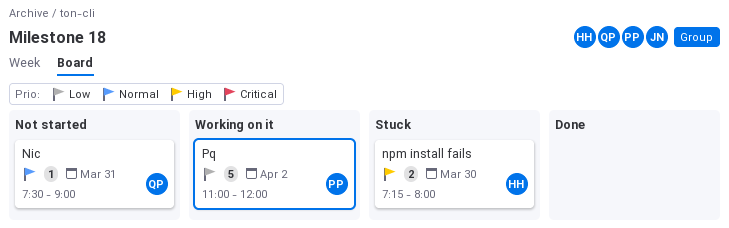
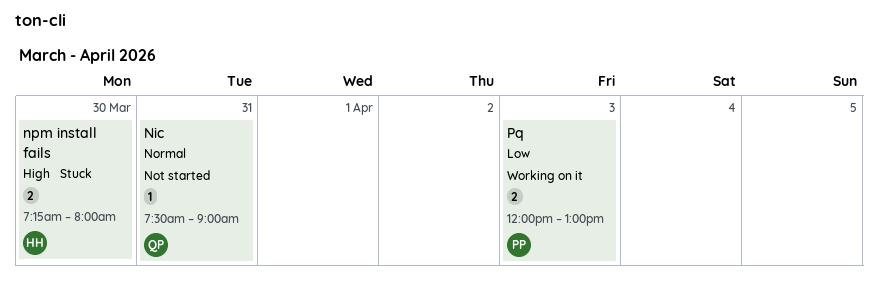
Pq, estimate: 5 -> 2
Pq, day: Apr 2 -> Apr 3
Pq, begins: 11:00 -> 12:00
Pq, ends: 12:00 -> 13:00

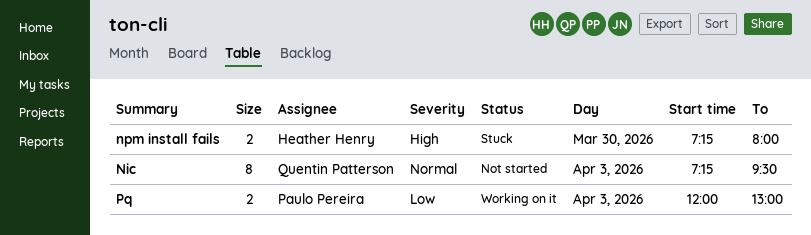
Nic, estimate: 1 -> 8
Nic, day: Mar 31 -> Apr 3
Nic, begins: 07:30 -> 07:15
Nic, ends: 09:00 -> 09:30

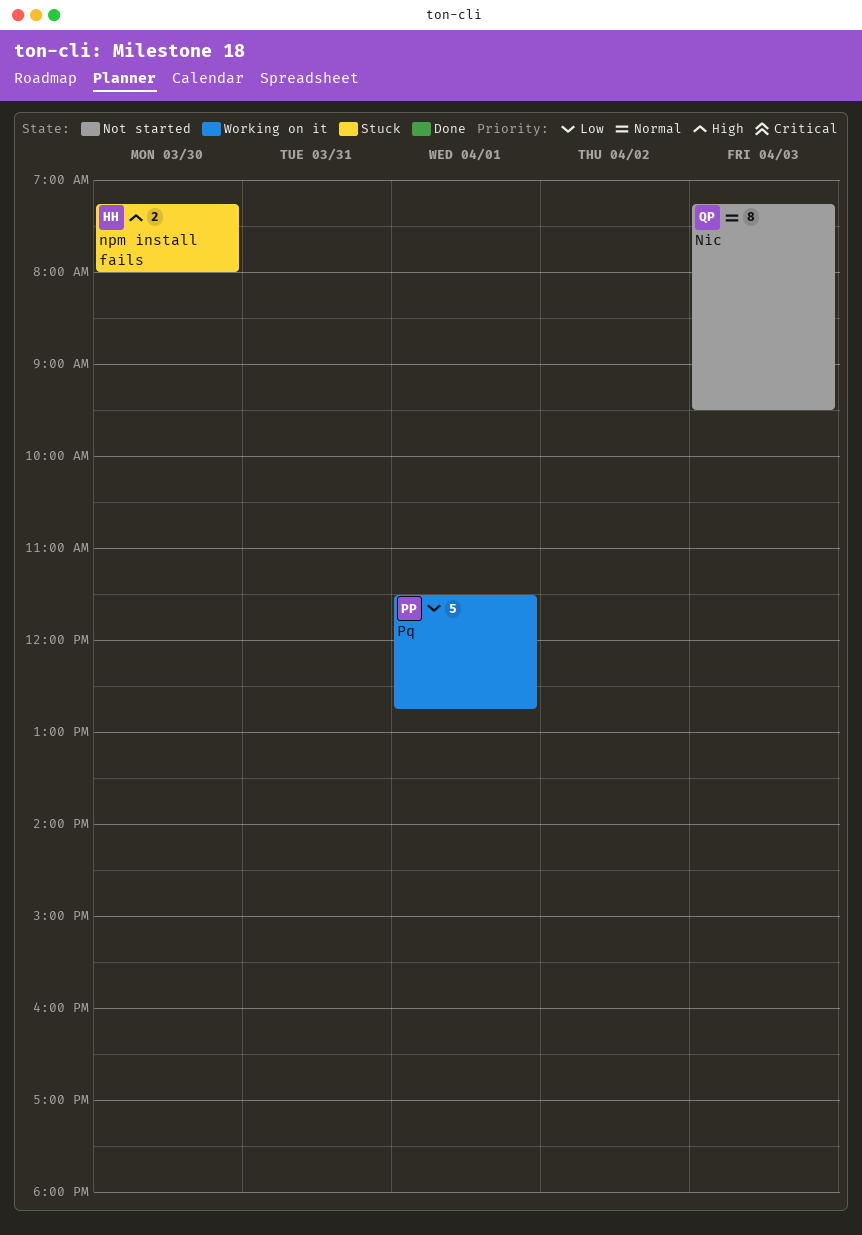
Pq, estimate: 2 -> 5
Pq, day: Apr 3 -> Apr 1
Pq, begins: 12:00 -> 11:30
Pq, ends: 13:00 -> 12:45

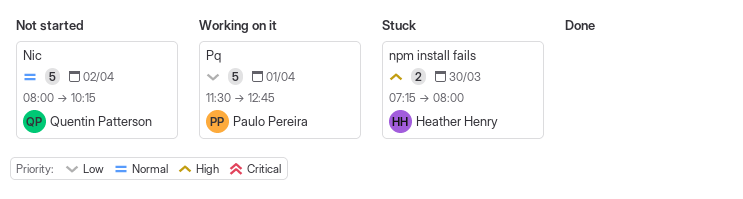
Nic, estimate: 8 -> 5
Nic, day: Apr 3 -> Apr 2
Nic, begins: 07:15 -> 08:00
Nic, ends: 09:30 -> 10:15

